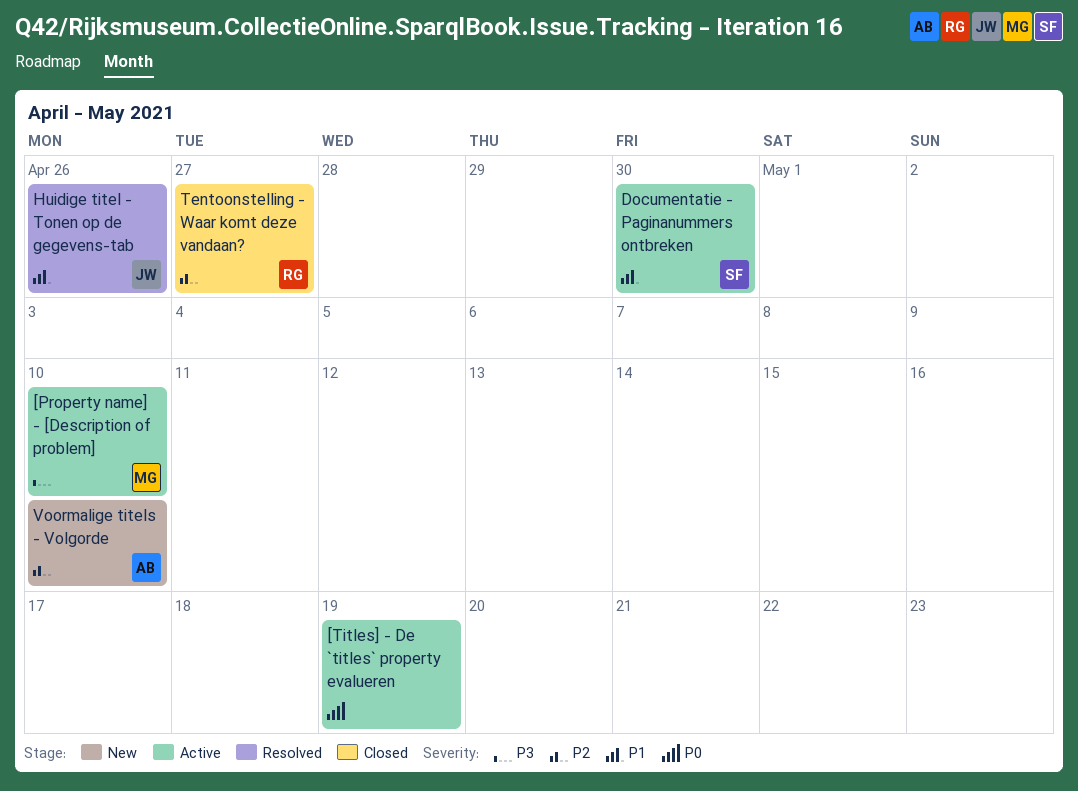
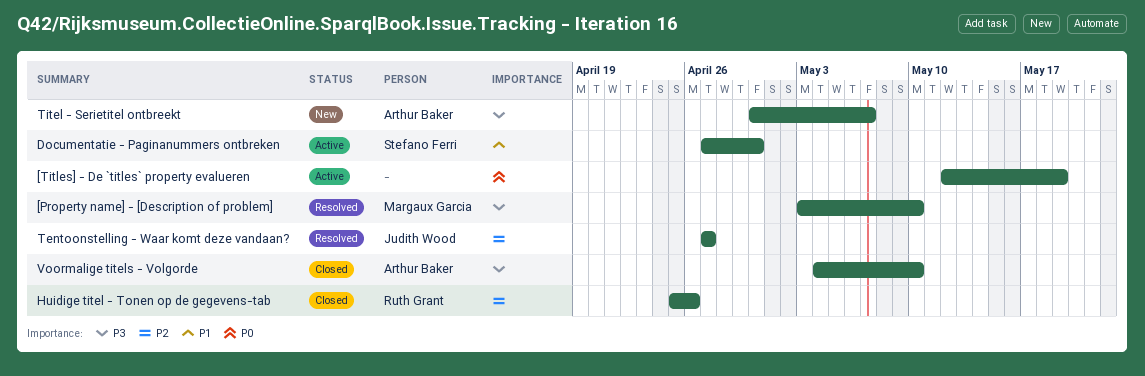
[Property name] - [Description of problem], status: Active -> Resolved
Huidige titel - Tonen op de gegevens-tab, status: Resolved -> Closed
Huidige titel - Tonen op de gegevens-tab, owner: Judith Wood -> Ruth Grant
Huidige titel - Tonen op de gegevens-tab, priority: P1 -> P2
Tentoonstelling - Waar komt deze vandaan?, status: Closed -> Resolved
Tentoonstelling - Waar komt deze vandaan?, owner: Ruth Grant -> Judith Wood
Titel - Serietitel ontbreekt: none -> present
Voormalige titels - Volgorde, status: New -> Closed
Voormalige titels - Volgorde, priority: P2 -> P3

